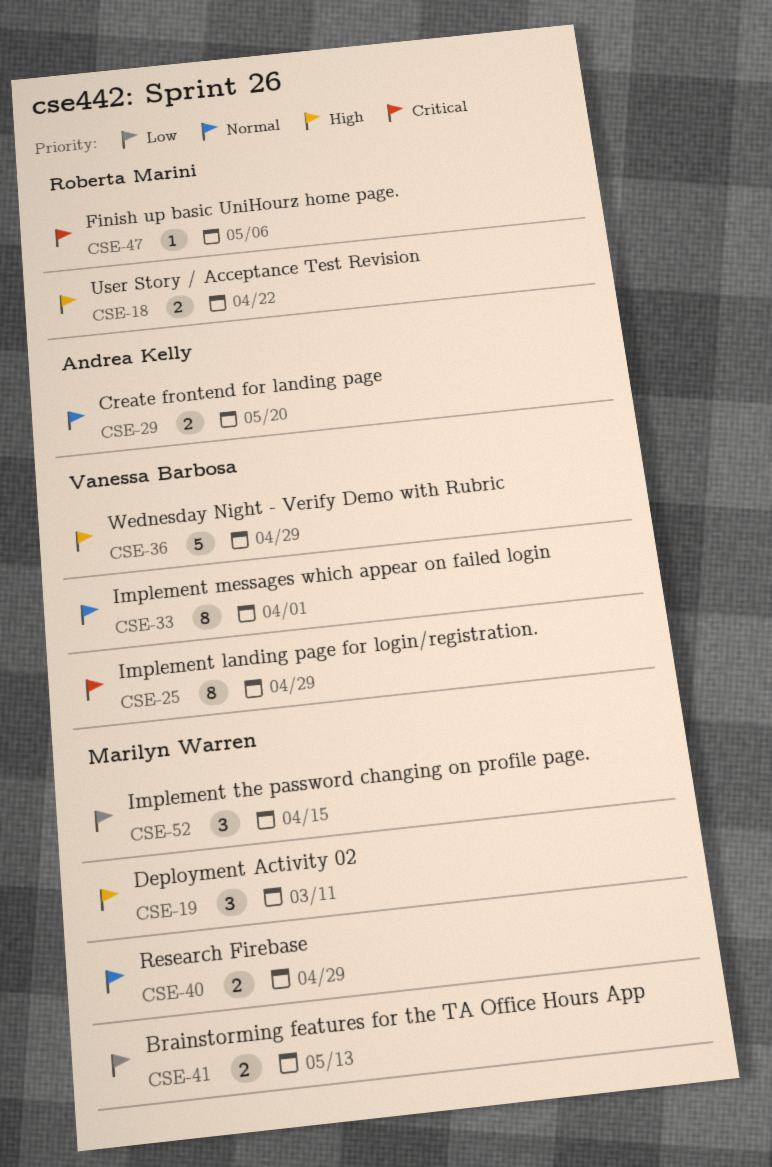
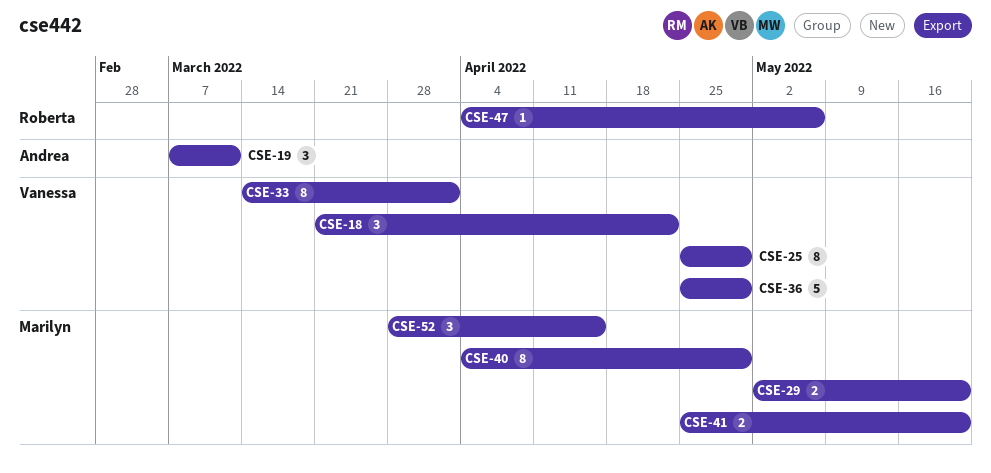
CSE-18, owner: Roberta Marini -> Vanessa Barbosa
CSE-18, estimate: 2 -> 3
CSE-19, owner: Marilyn Warren -> Andrea Kelly
CSE-29, owner: Andrea Kelly -> Marilyn Warren
CSE-40, estimate: 2 -> 8
CSE-41, due: May 13 -> May 20

